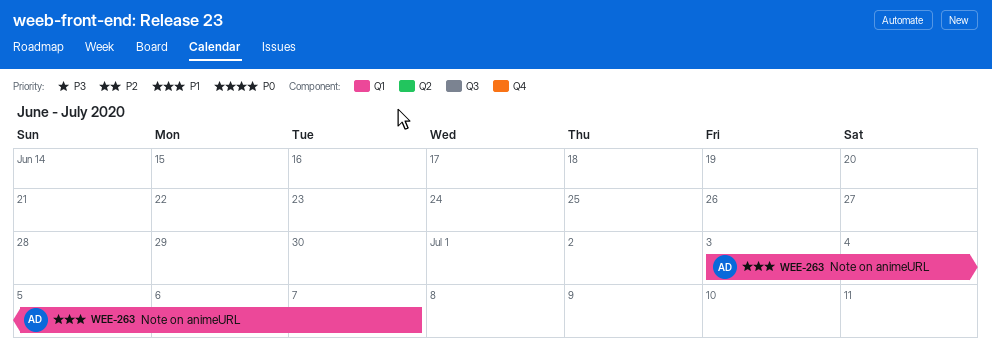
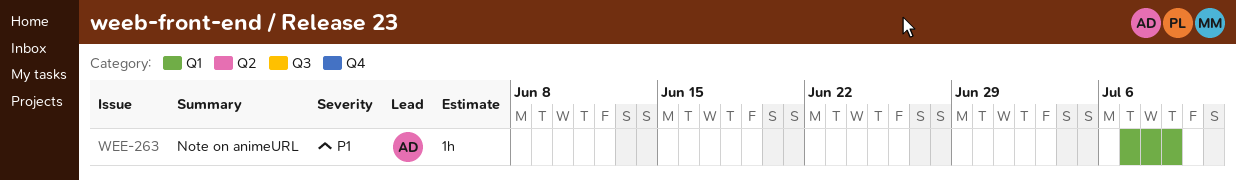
WEE-263, start: Jul 3 -> Jul 7
WEE-263, due: Jul 7 -> Jul 9

